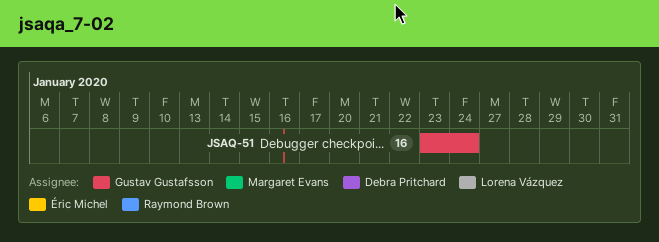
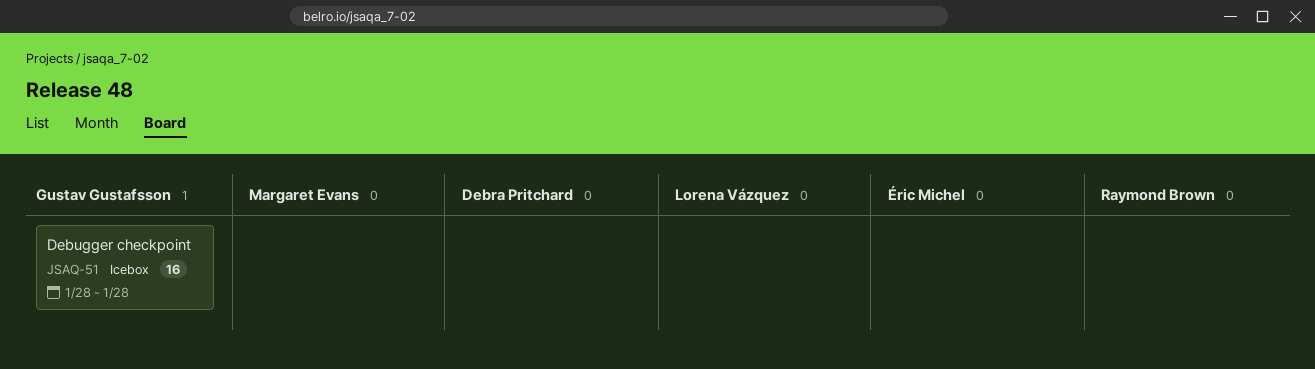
JSAQ-51, start: Jan 23 -> Jan 28
JSAQ-51, due: Jan 24 -> Jan 28

